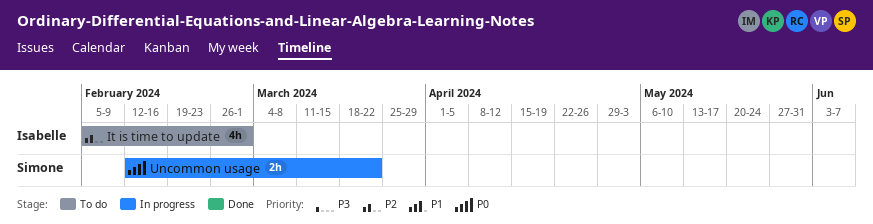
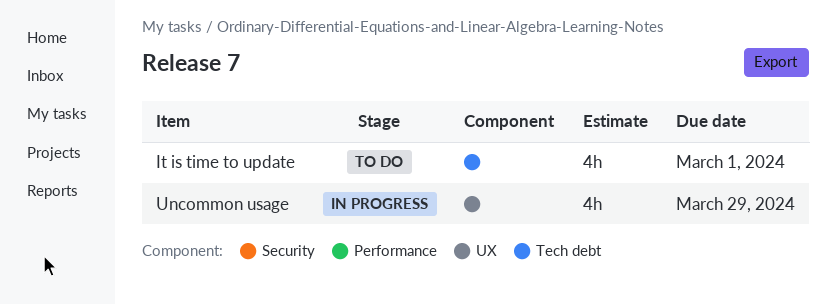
Uncommon usage, estimate: 2h -> 4h
Uncommon usage, due: Mar 22 -> Mar 29

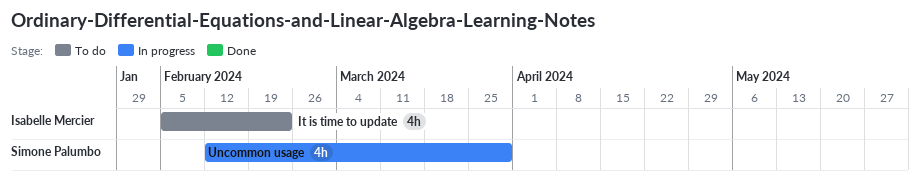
It is time to update, due: Mar 1 -> Feb 23

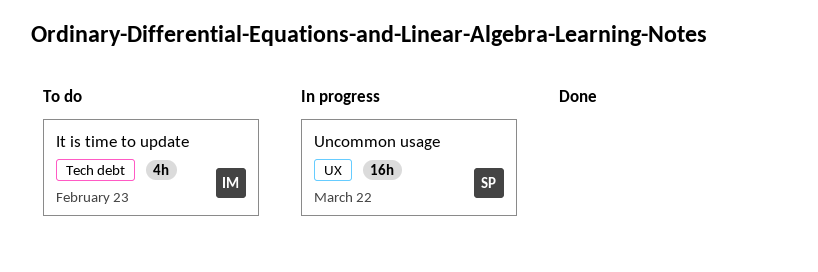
Uncommon usage, estimate: 4h -> 16h
Uncommon usage, due: Mar 29 -> Mar 22

